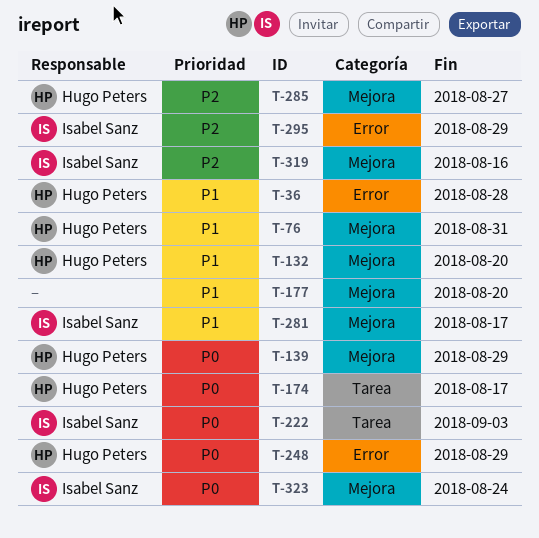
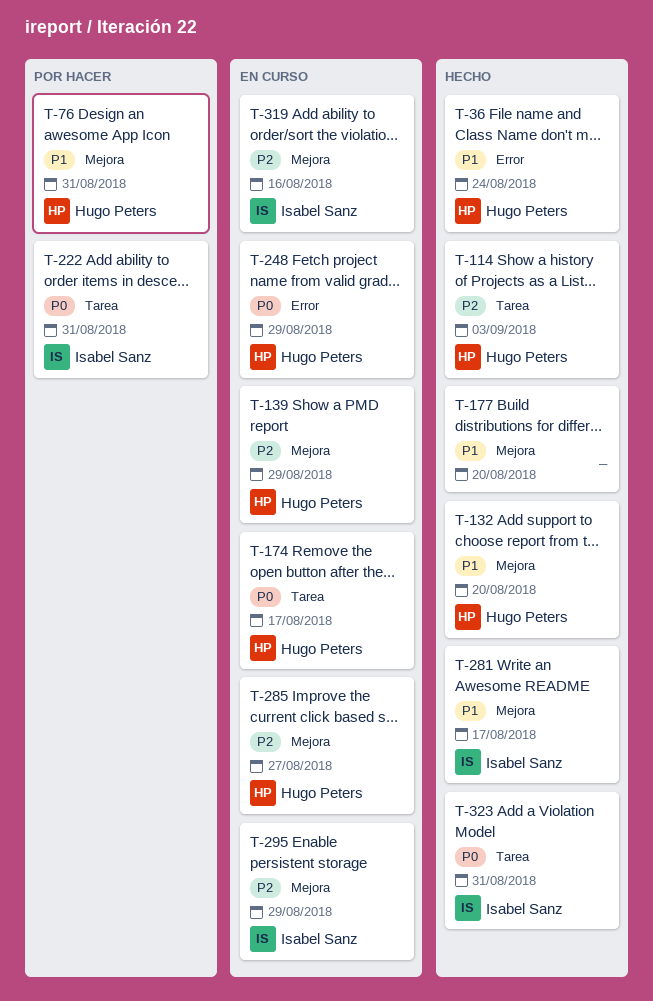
T-36, due: Aug 28 -> Aug 24
T-114: none -> present
T-139, priority: P0 -> P2
T-222, due: Sep 3 -> Aug 31
T-295, label: Error -> Mejora
T-323, label: Mejora -> Tarea
T-323, due: Aug 24 -> Aug 31

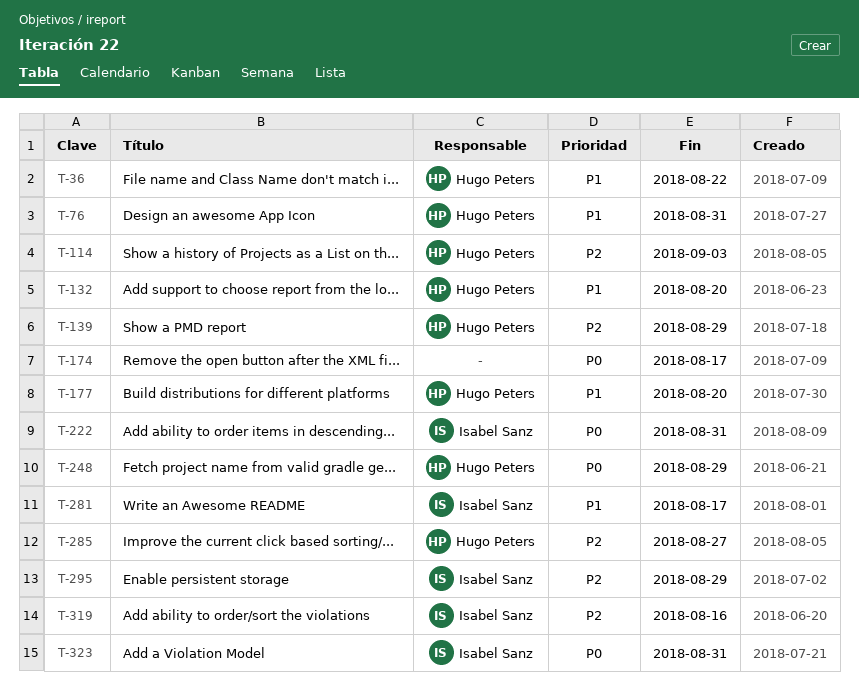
T-36, due: Aug 24 -> Aug 22
T-174, owner: Hugo Peters -> none
T-177, owner: none -> Hugo Peters

